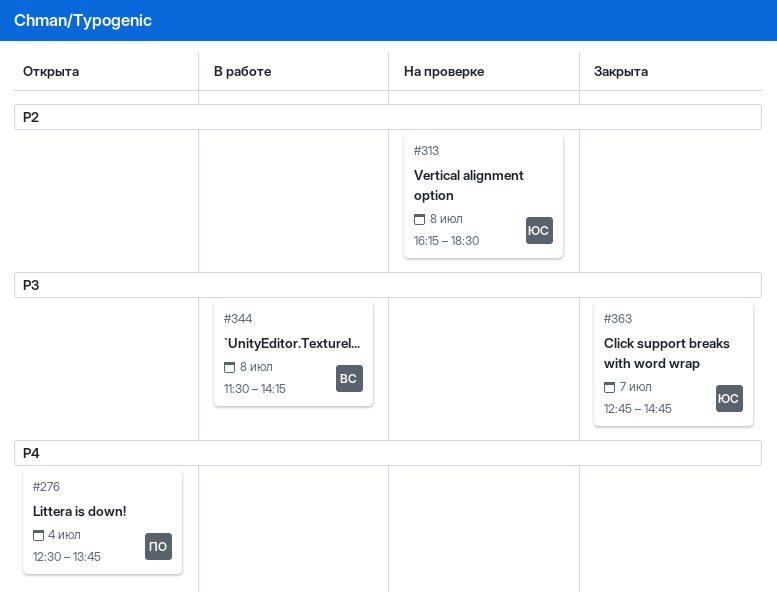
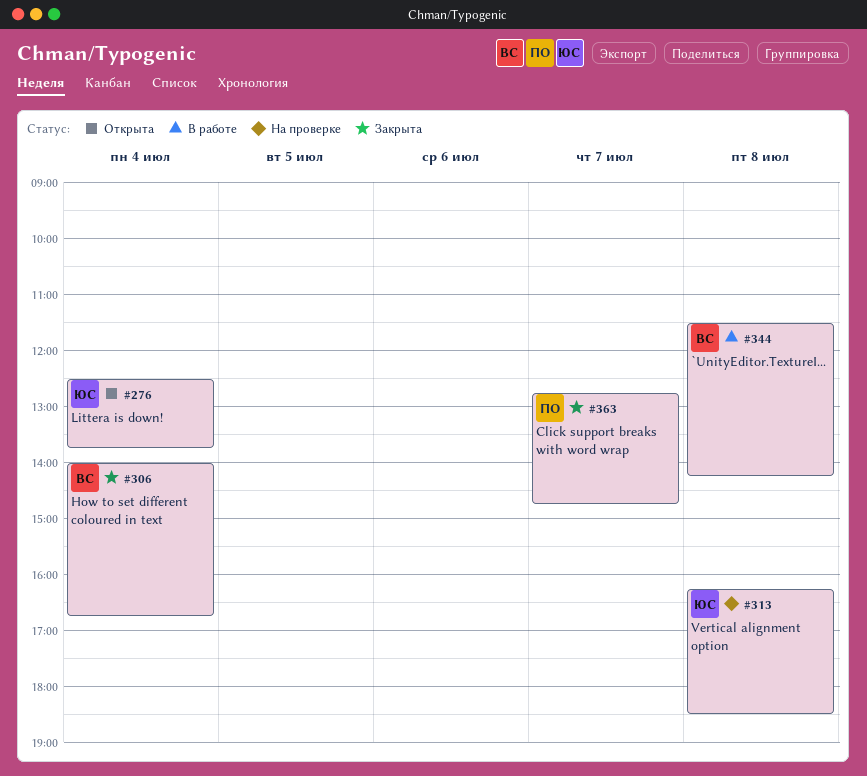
#276, owner: ПО -> ЮС
#306: none -> present
#363, owner: ЮС -> ПО

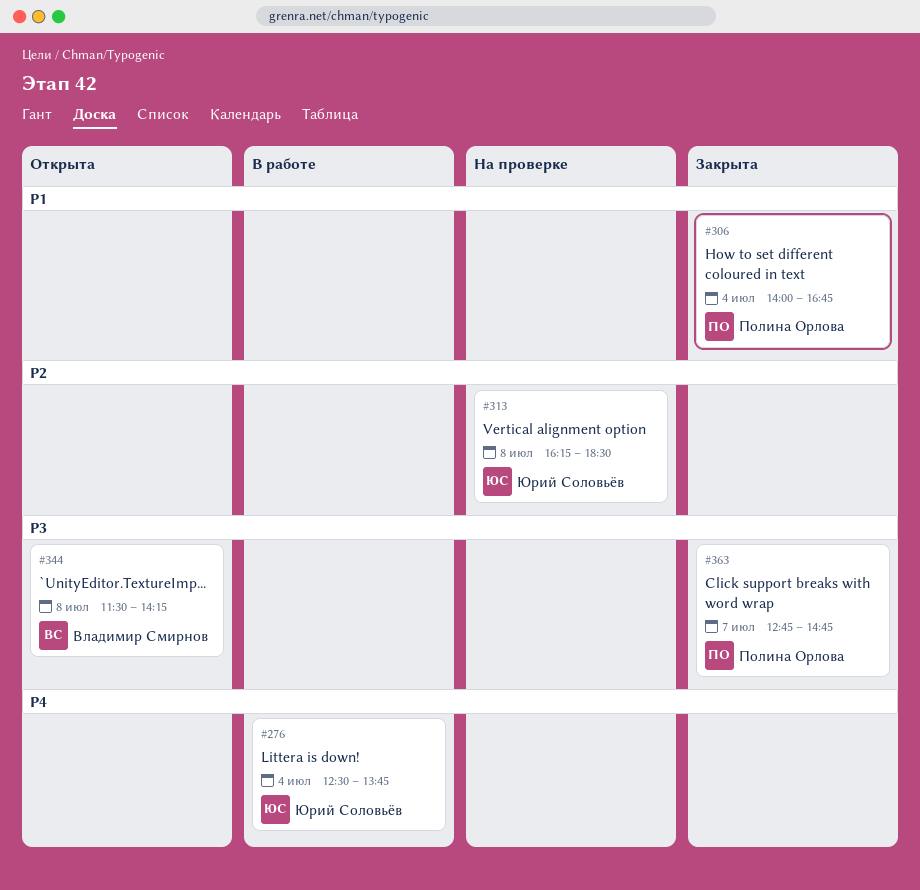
#276, status: Открыта -> В работе
#306, owner: Владимир Смирнов -> Полина Орлова
#344, status: В работе -> Открыта

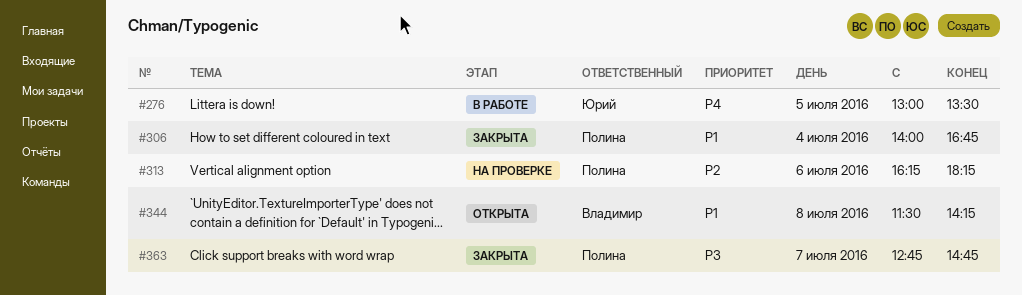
#276, day: Jul 4 -> Jul 5
#276, begins: 12:30 -> 13:00
#276, ends: 13:45 -> 13:30
#313, owner: Юрий Соловьёв -> Полина Орлова
#313, day: Jul 8 -> Jul 6
#313, ends: 18:30 -> 18:15
#344, priority: P3 -> P1

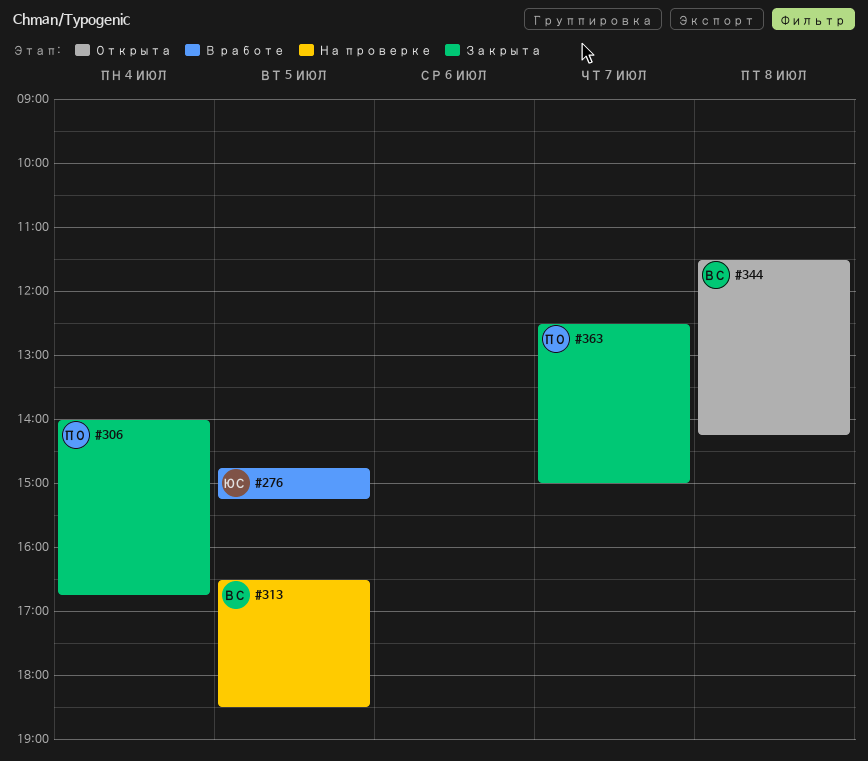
#276, begins: 13:00 -> 14:45
#276, ends: 13:30 -> 15:15
#313, owner: Полина -> Владимир
#313, day: Jul 6 -> Jul 5
#313, begins: 16:15 -> 16:30
#313, ends: 18:15 -> 18:30
#363, begins: 12:45 -> 12:30
#363, ends: 14:45 -> 15:00

